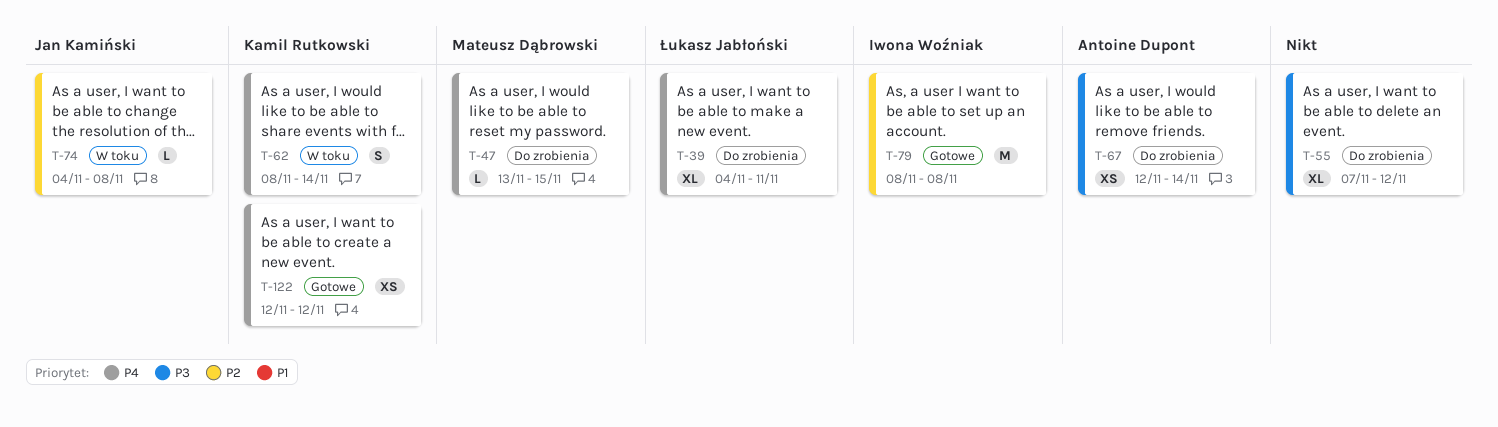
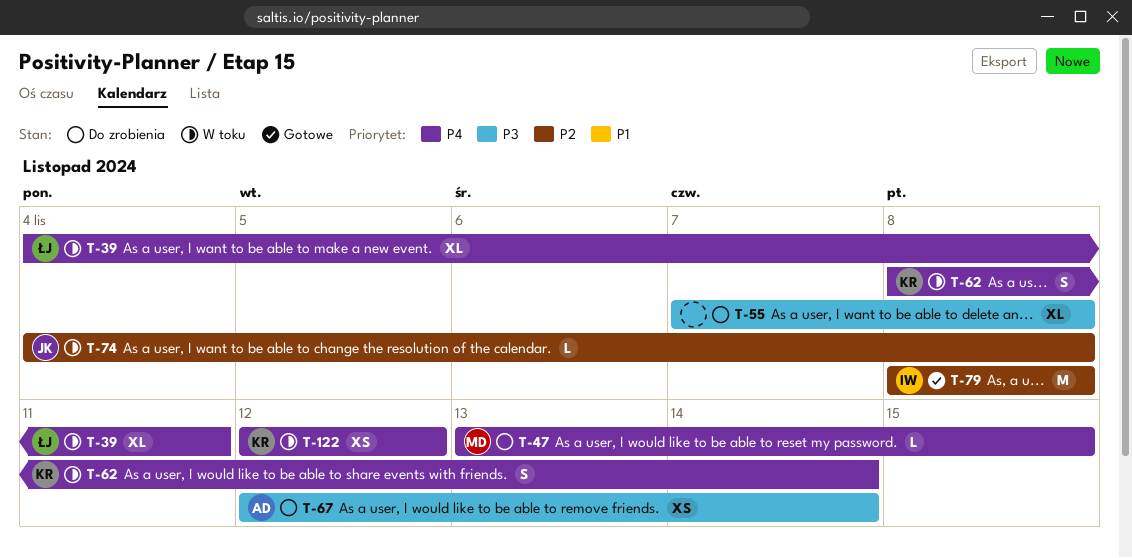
T-39, status: Do zrobienia -> W toku
T-55, due: Nov 12 -> Nov 8
T-122, status: Gotowe -> W toku

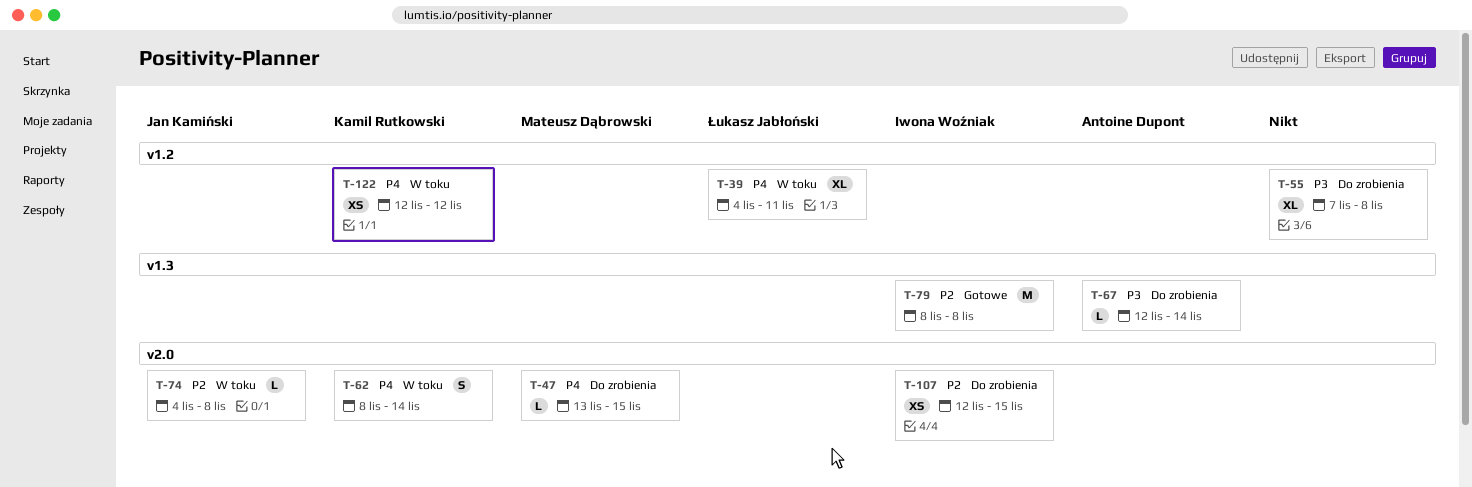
T-67, estimate: XS -> L
T-107: none -> present

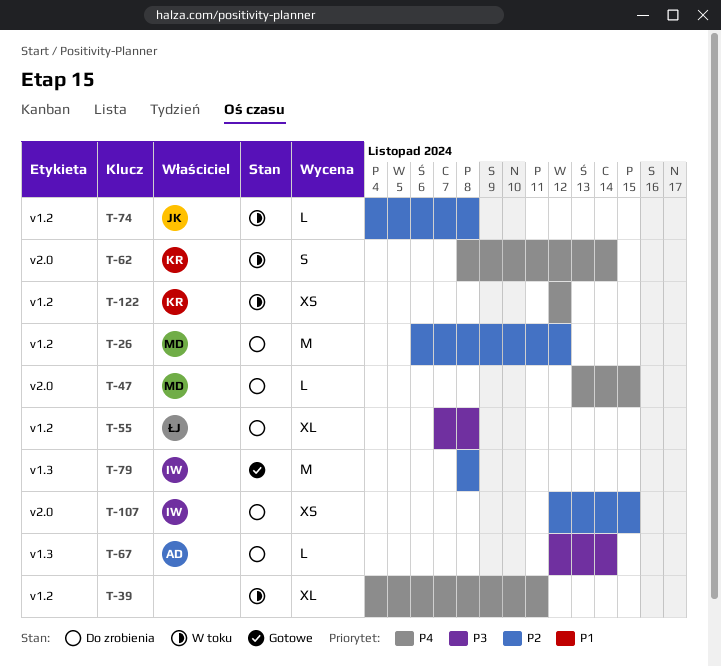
T-26: none -> present
T-39, owner: Łukasz Jabłoński -> none
T-55, owner: none -> Łukasz Jabłoński
T-74, label: v2.0 -> v1.2

